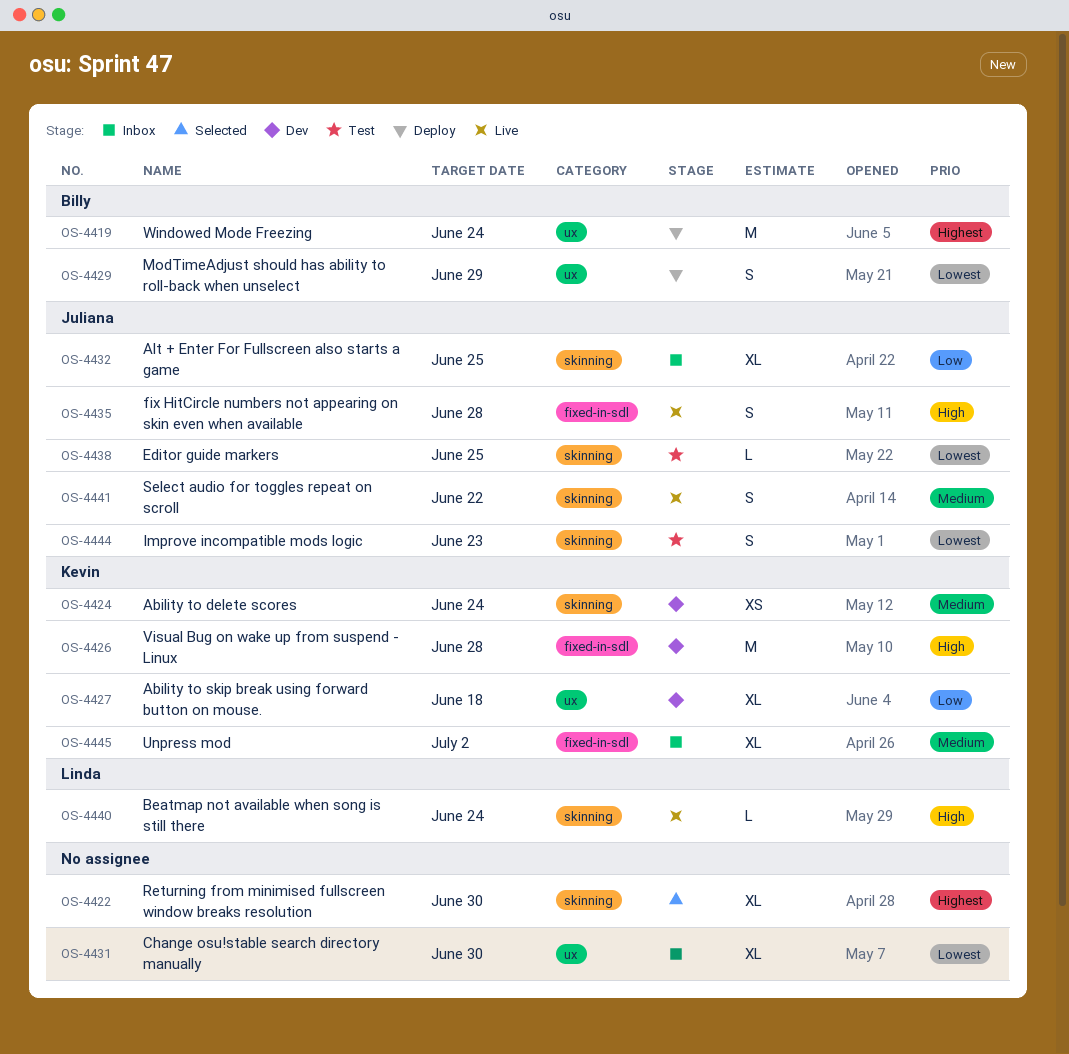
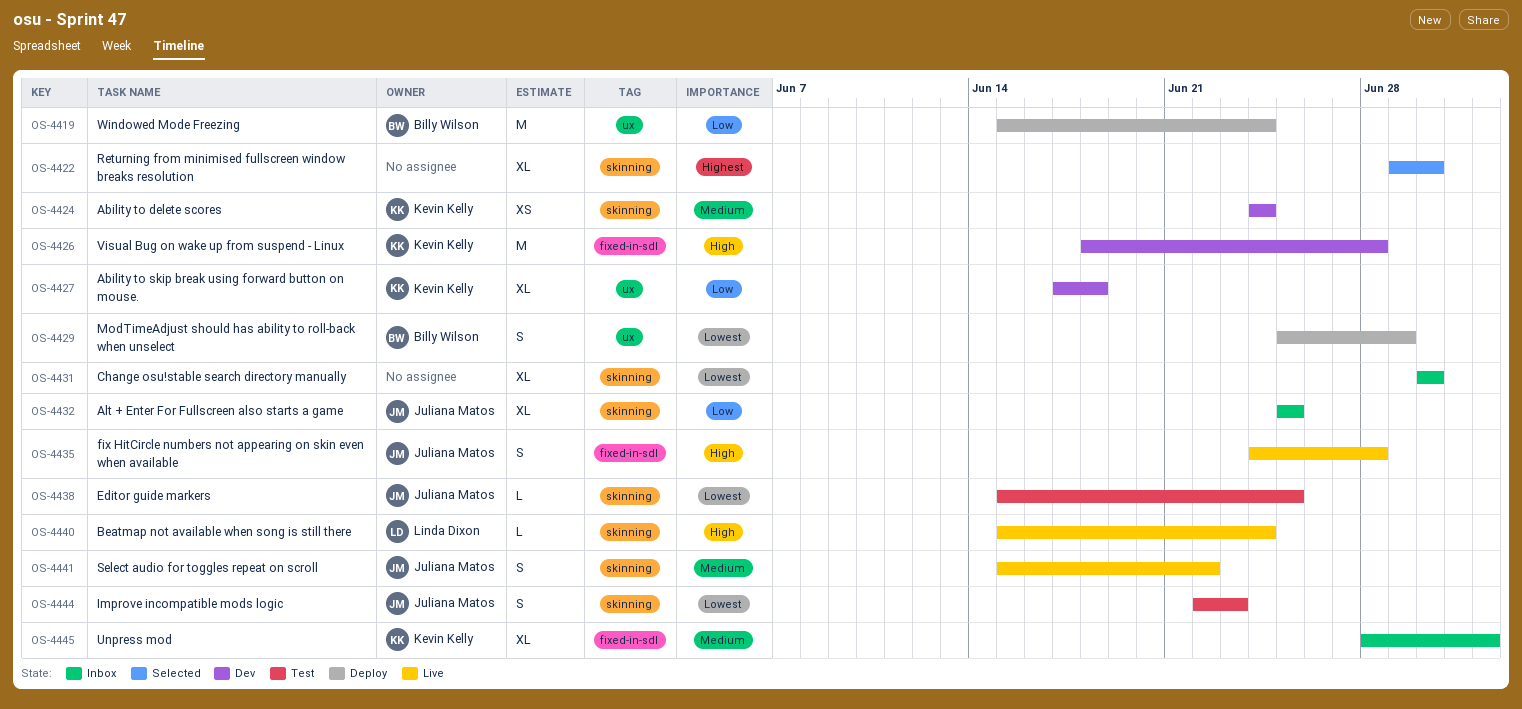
OS-4419, priority: Highest -> Low
OS-4431, label: ux -> skinning

